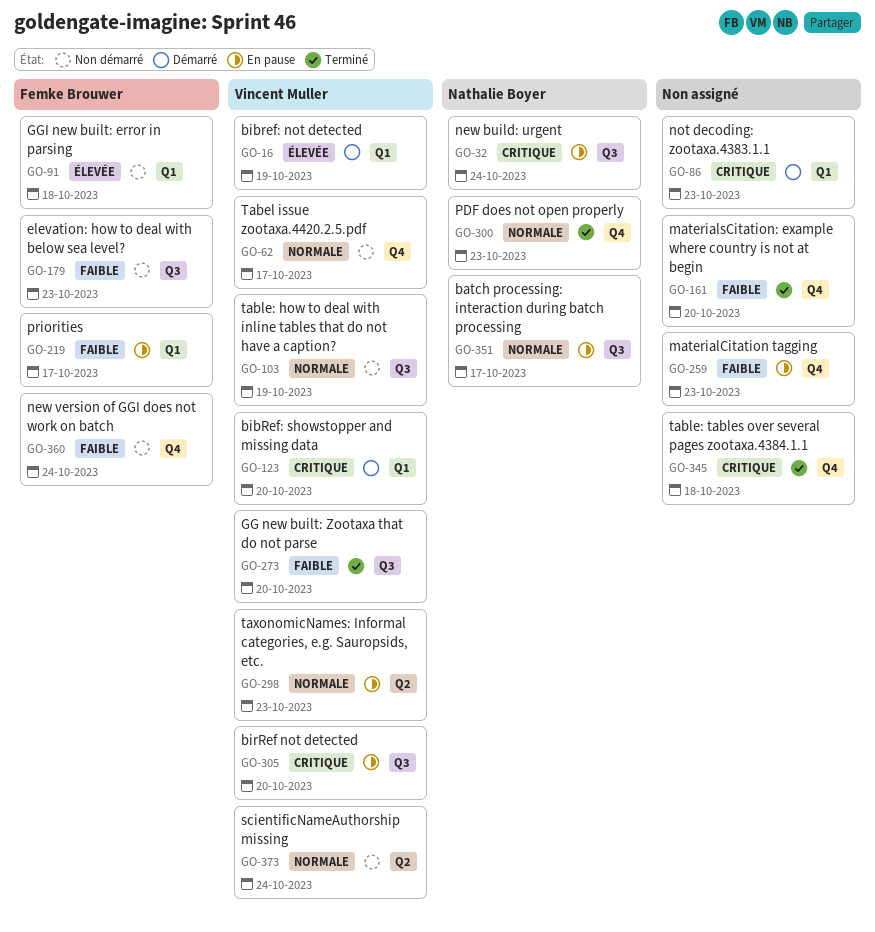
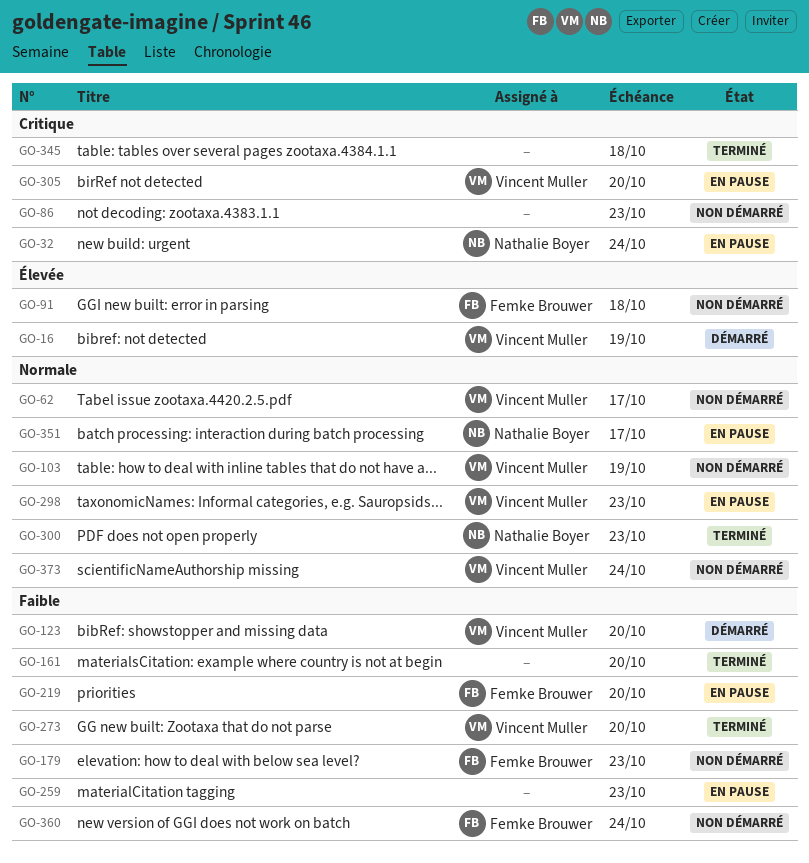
GO-86, status: Démarré -> Non démarré
GO-123, priority: Critique -> Faible
GO-219, due: Oct 17 -> Oct 20

